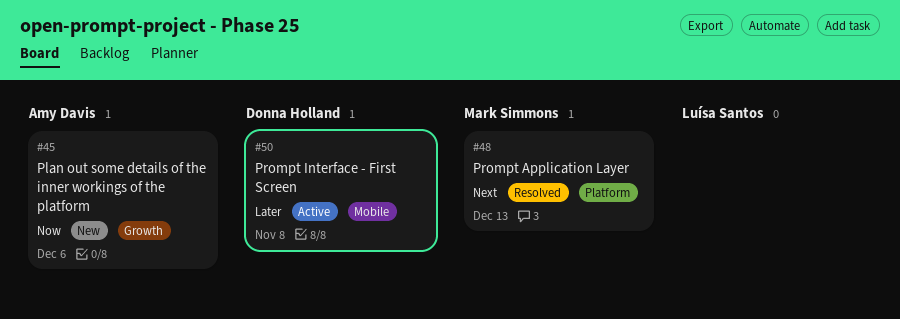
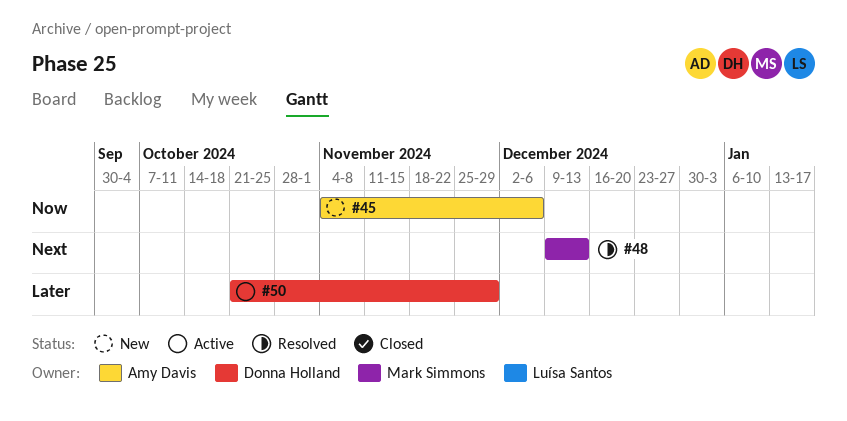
#50, due: Nov 8 -> Nov 29

